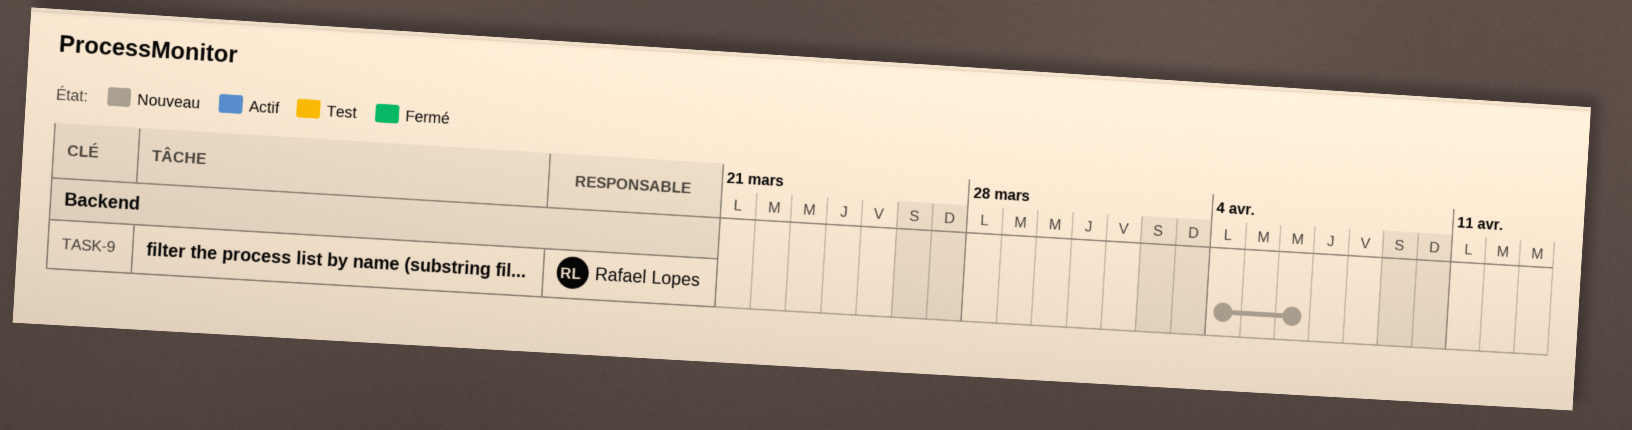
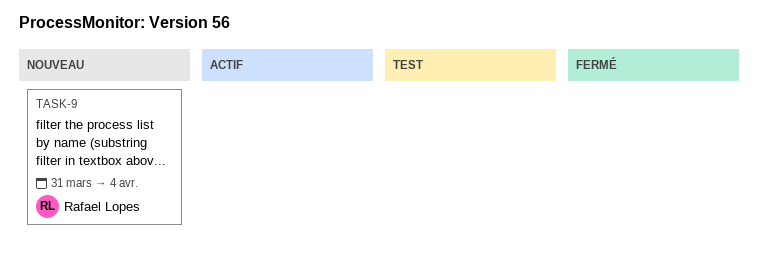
TASK-9, start: Apr 4 -> Mar 31
TASK-9, due: Apr 6 -> Apr 4

